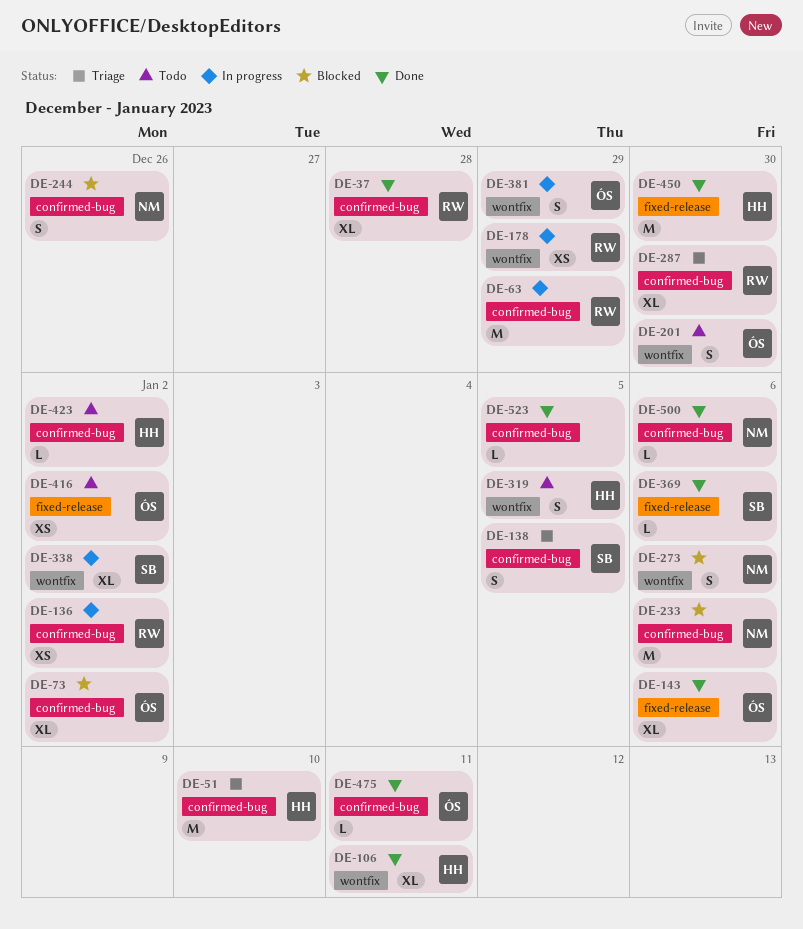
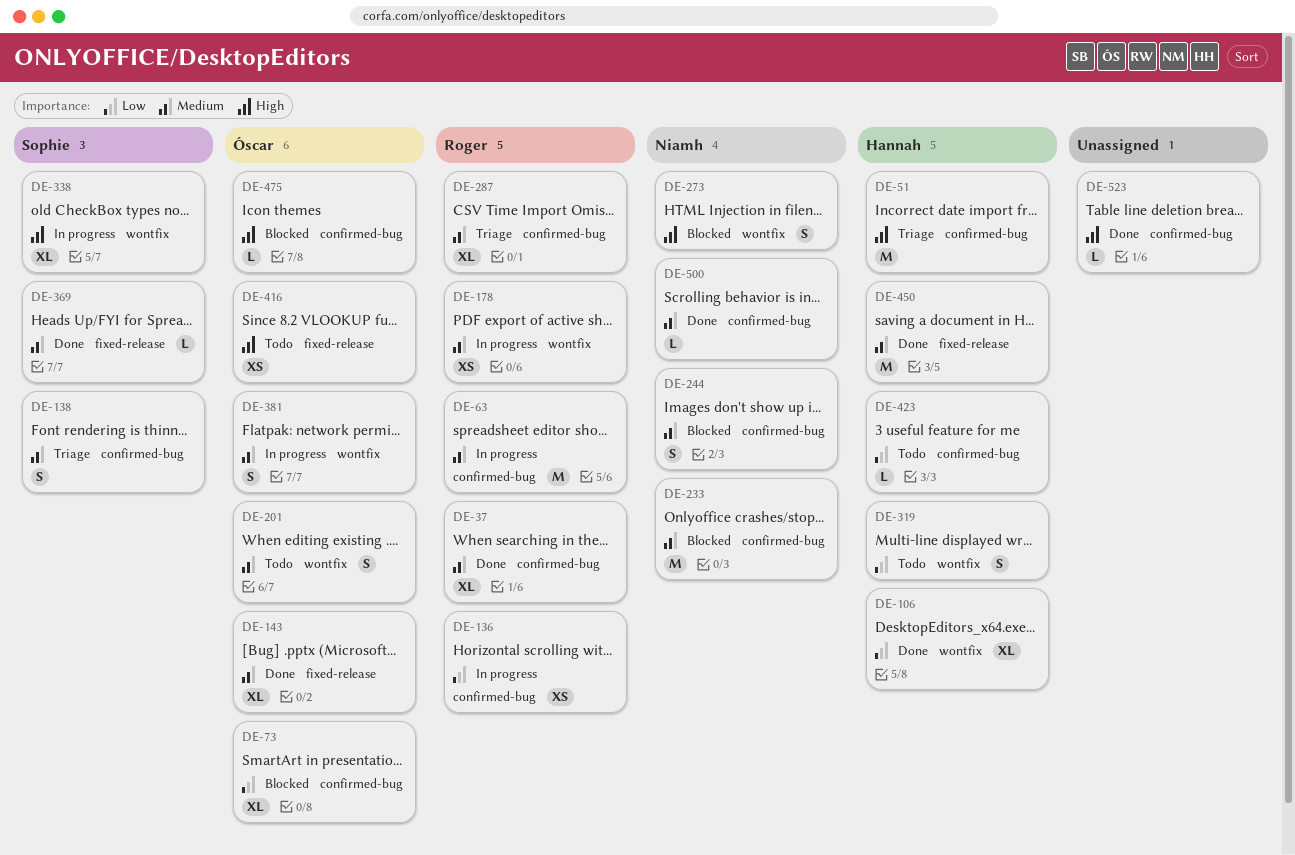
DE-475, status: Done -> Blocked

